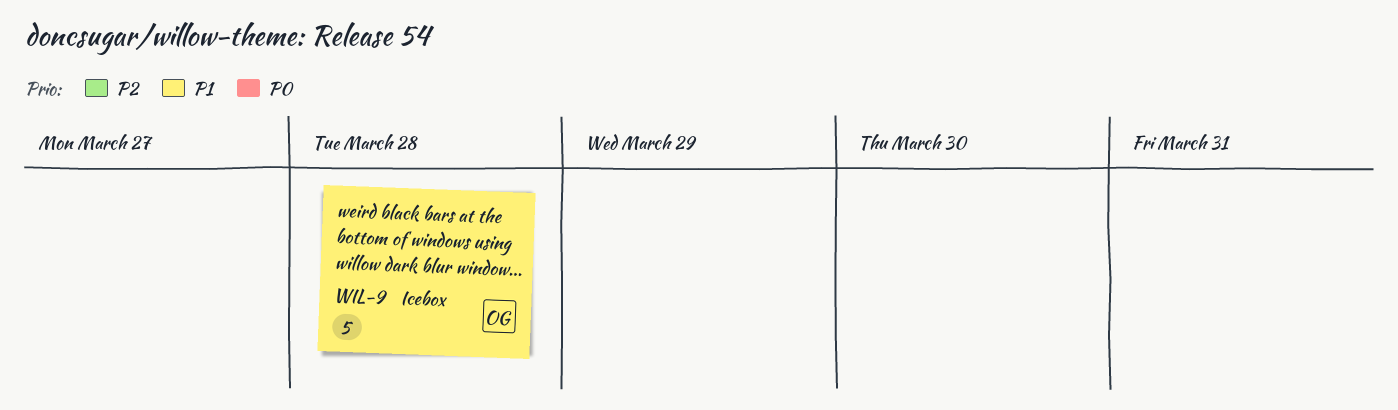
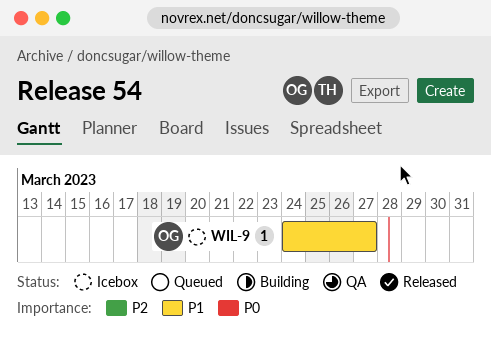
WIL-9, estimate: 5 -> 1
WIL-9, due: Mar 28 -> Mar 27

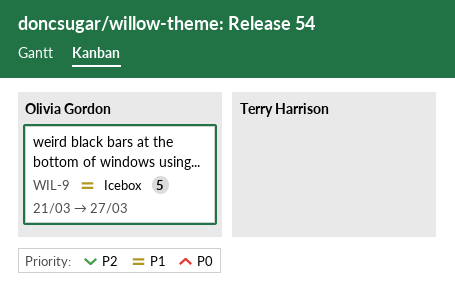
WIL-9, estimate: 1 -> 5
WIL-9, start: Mar 24 -> Mar 21

